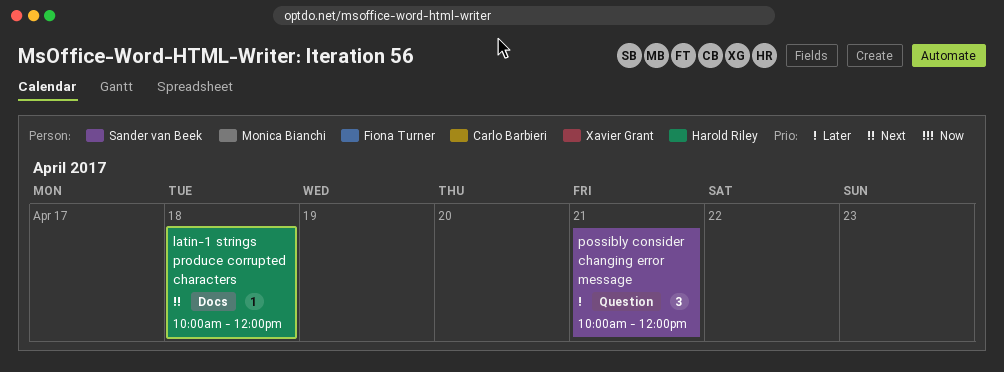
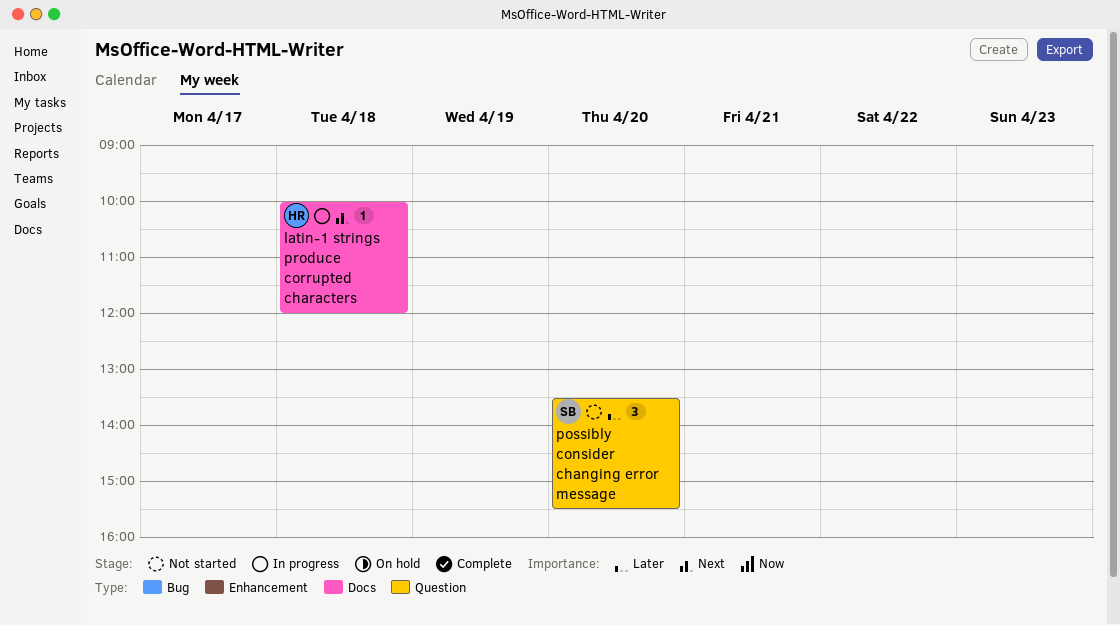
possibly consider changing error message, day: Apr 21 -> Apr 20
possibly consider changing error message, begins: 10:00 -> 13:30
possibly consider changing error message, ends: 12:00 -> 15:30

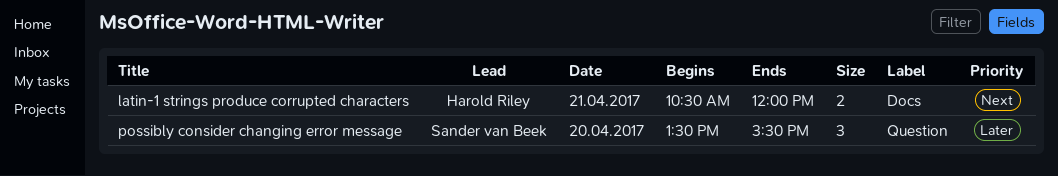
latin-1 strings produce corrupted characters, estimate: 1 -> 2
latin-1 strings produce corrupted characters, day: Apr 18 -> Apr 21
latin-1 strings produce corrupted characters, begins: 10:00 -> 10:30

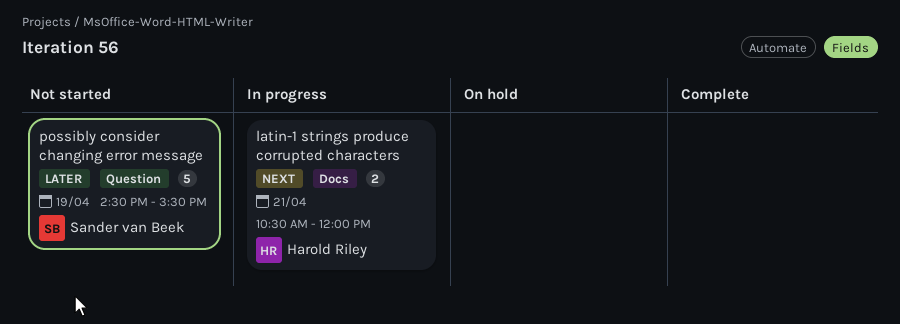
possibly consider changing error message, estimate: 3 -> 5
possibly consider changing error message, day: Apr 20 -> Apr 19
possibly consider changing error message, begins: 13:30 -> 14:30

